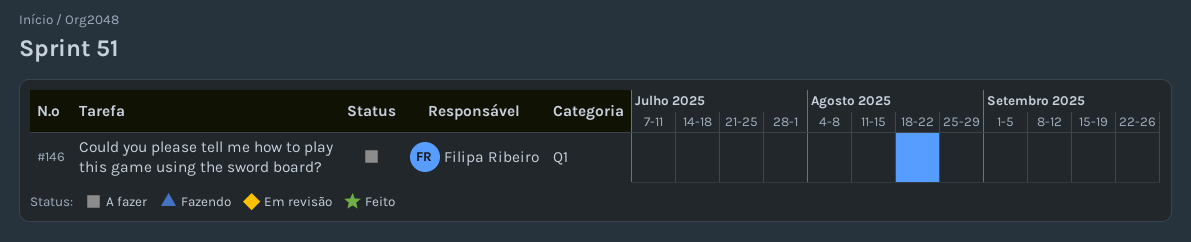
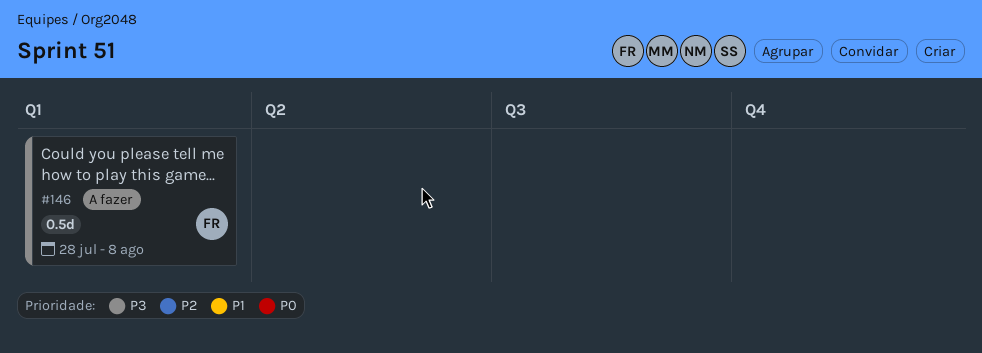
#146, start: Aug 18 -> Jul 28
#146, due: Aug 22 -> Aug 8

